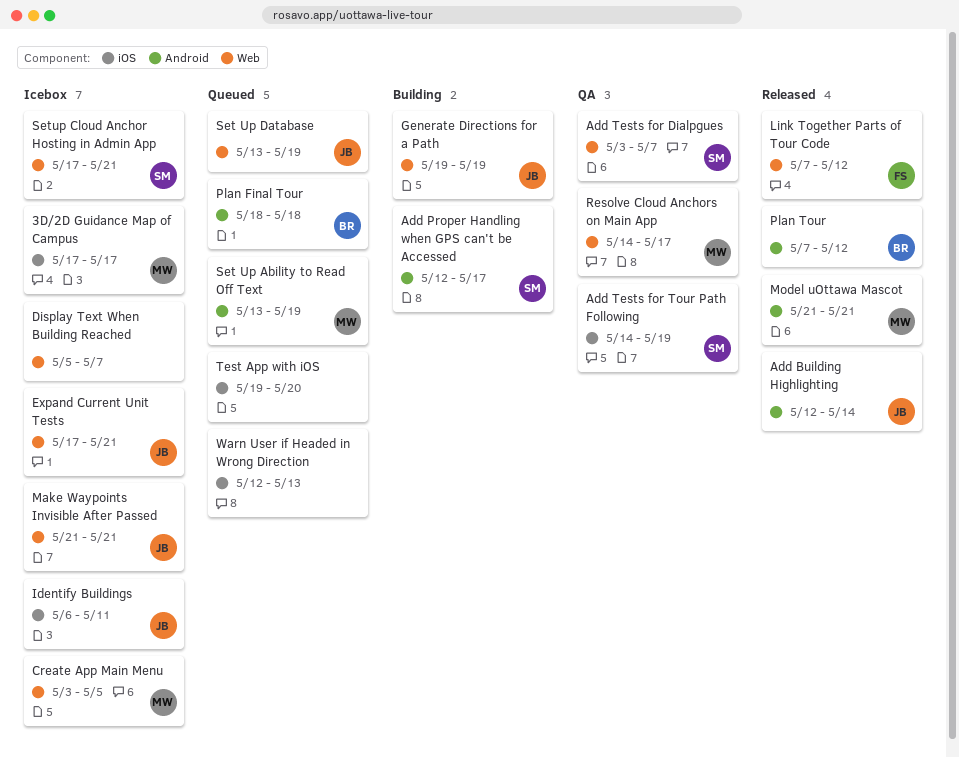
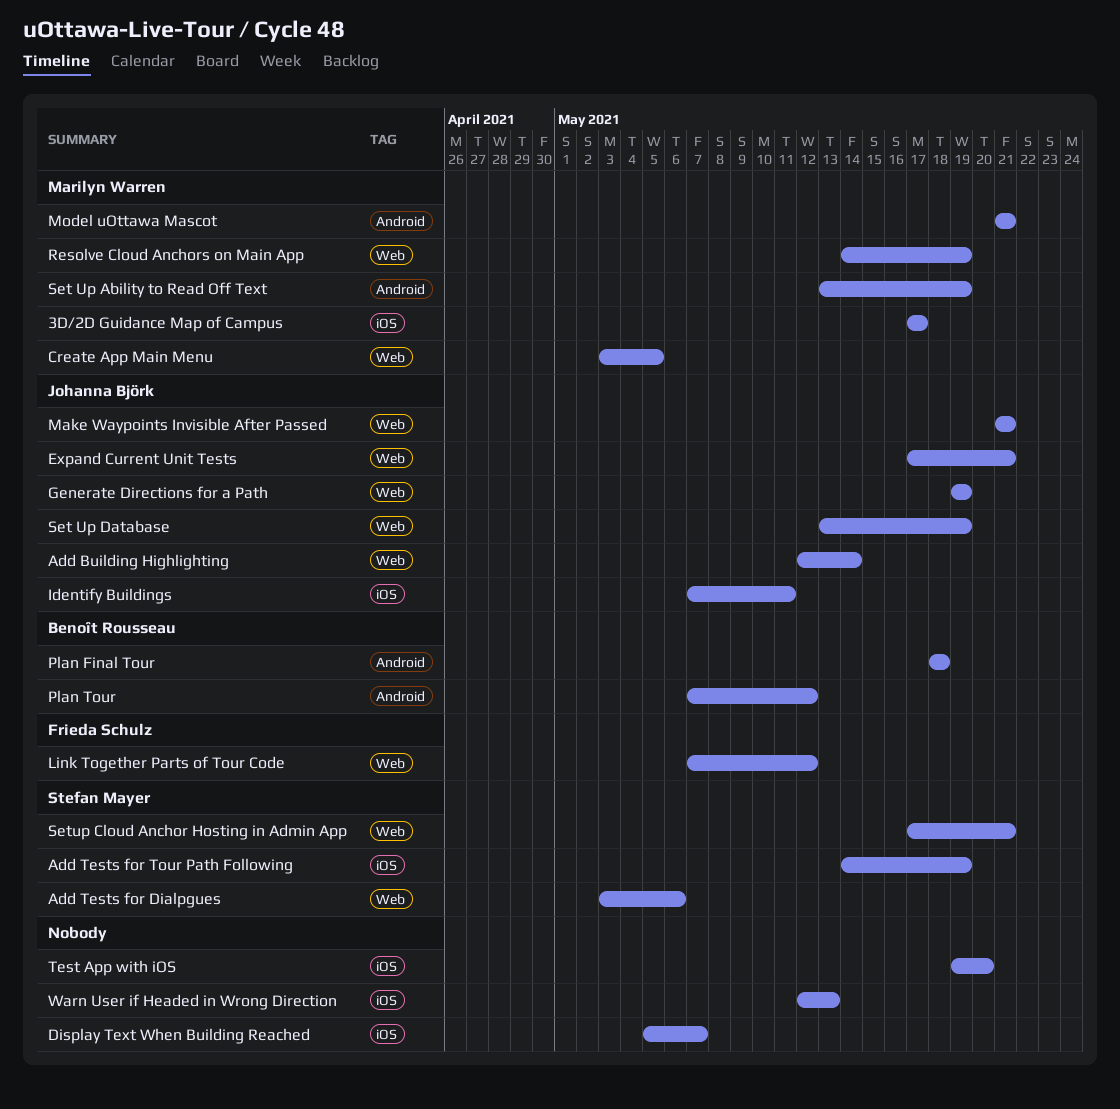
Add Building Highlighting, label: Android -> Web
Add Proper Handling when GPS can't be Accessed: present -> none
Add Tests for Dialpgues, due: May 7 -> May 6
Display Text When Building Reached, label: Web -> iOS
Identify Buildings, start: May 6 -> May 7
Resolve Cloud Anchors on Main App, due: May 17 -> May 19

